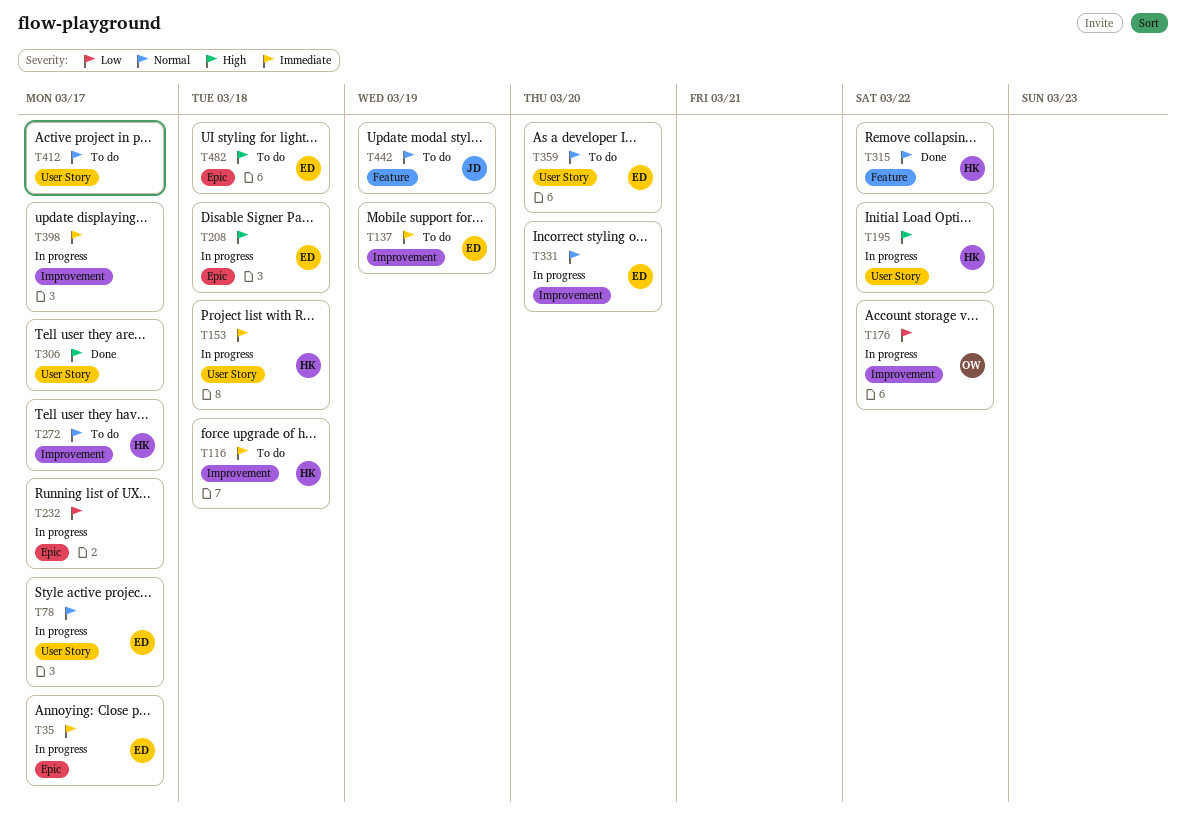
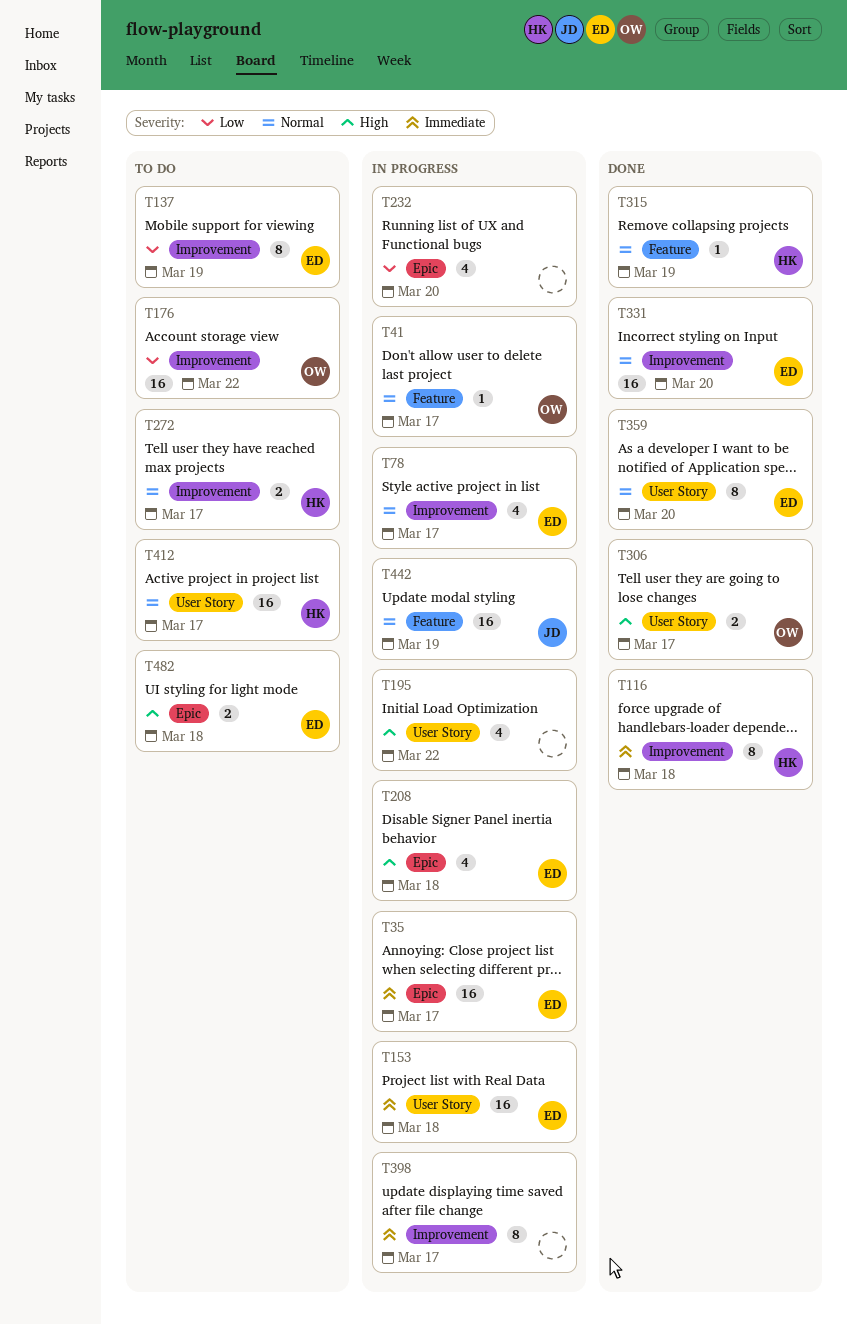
T41: none -> present
T78, label: User Story -> Improvement
T116, status: To do -> Done
T137, priority: Immediate -> Low
T153, owner: HK -> ED
T176, status: In progress -> To do
T195, owner: HK -> none
T232, due: Mar 17 -> Mar 20
T306, owner: none -> OW
T315, due: Mar 22 -> Mar 19
T331, status: In progress -> Done
T359, status: To do -> Done
T412, owner: none -> HK
T442, status: To do -> In progress

